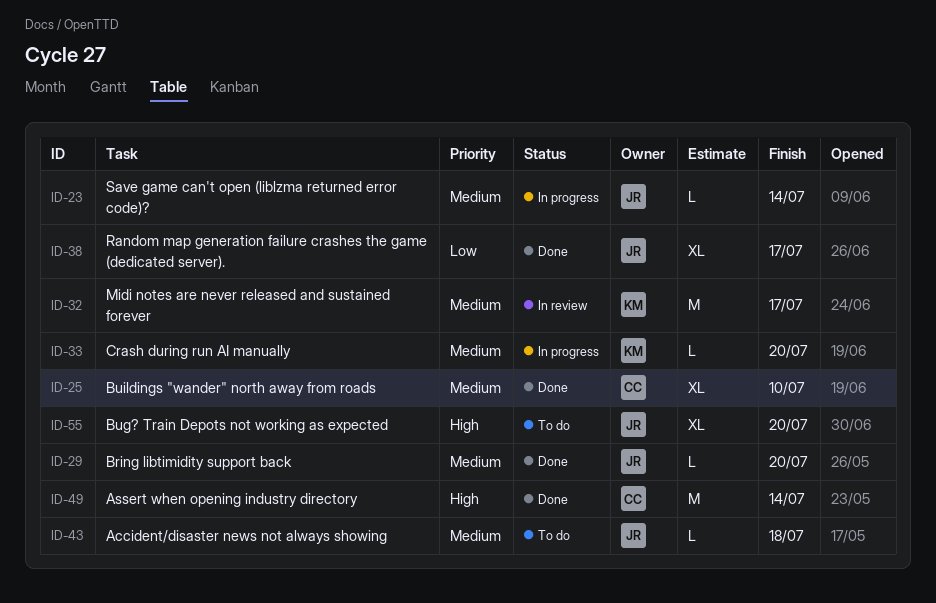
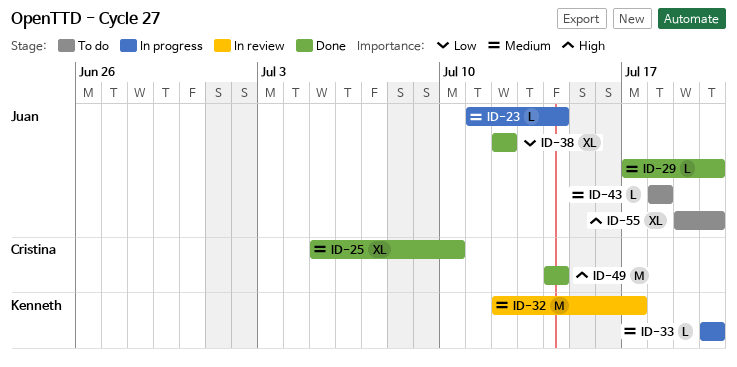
ID-38, due: Jul 17 -> Jul 12

